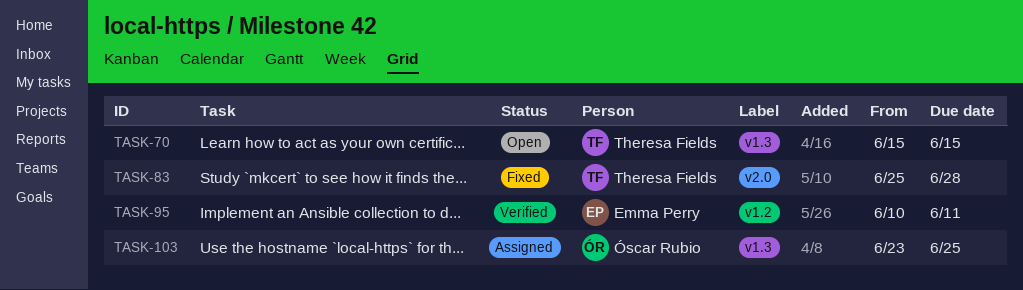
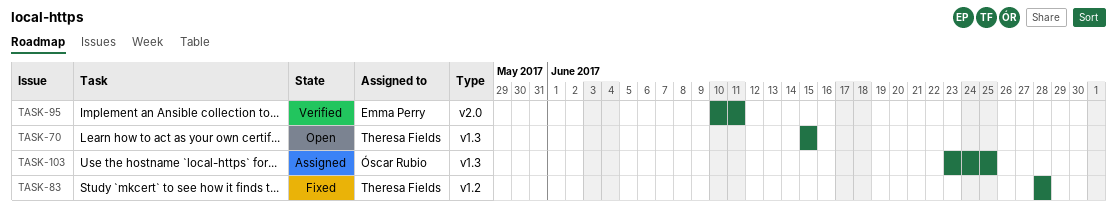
TASK-83, label: v2.0 -> v1.2
TASK-83, start: Jun 25 -> Jun 28
TASK-95, label: v1.2 -> v2.0

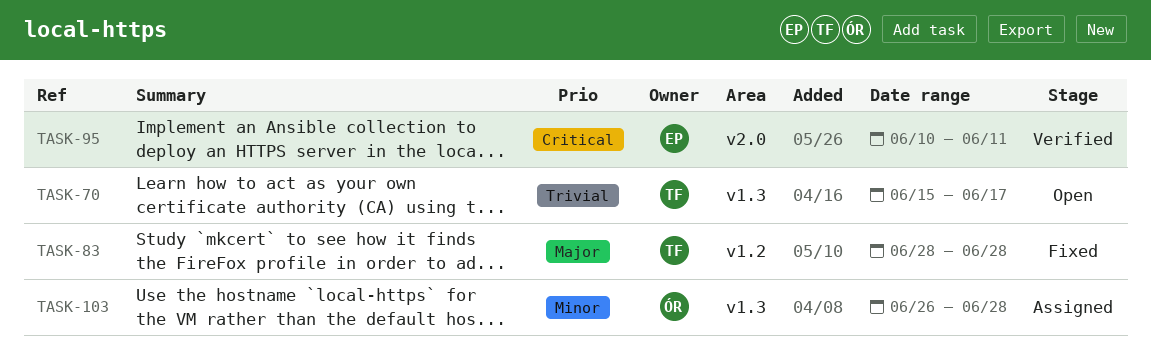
TASK-70, due: Jun 15 -> Jun 17
TASK-103, start: Jun 23 -> Jun 26
TASK-103, due: Jun 25 -> Jun 28

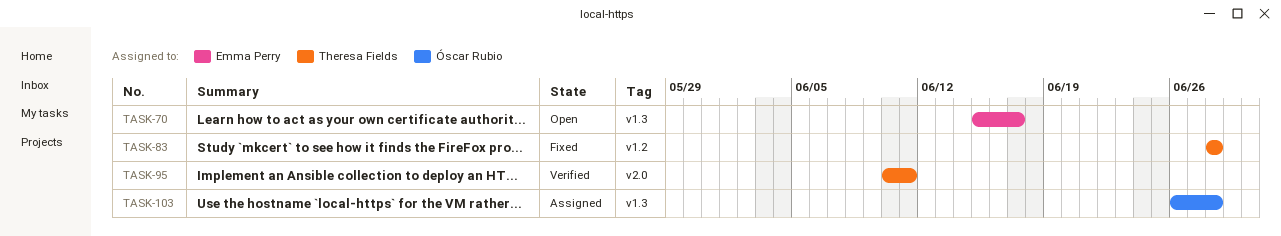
TASK-70, owner: Theresa Fields -> Emma Perry
TASK-95, owner: Emma Perry -> Theresa Fields

